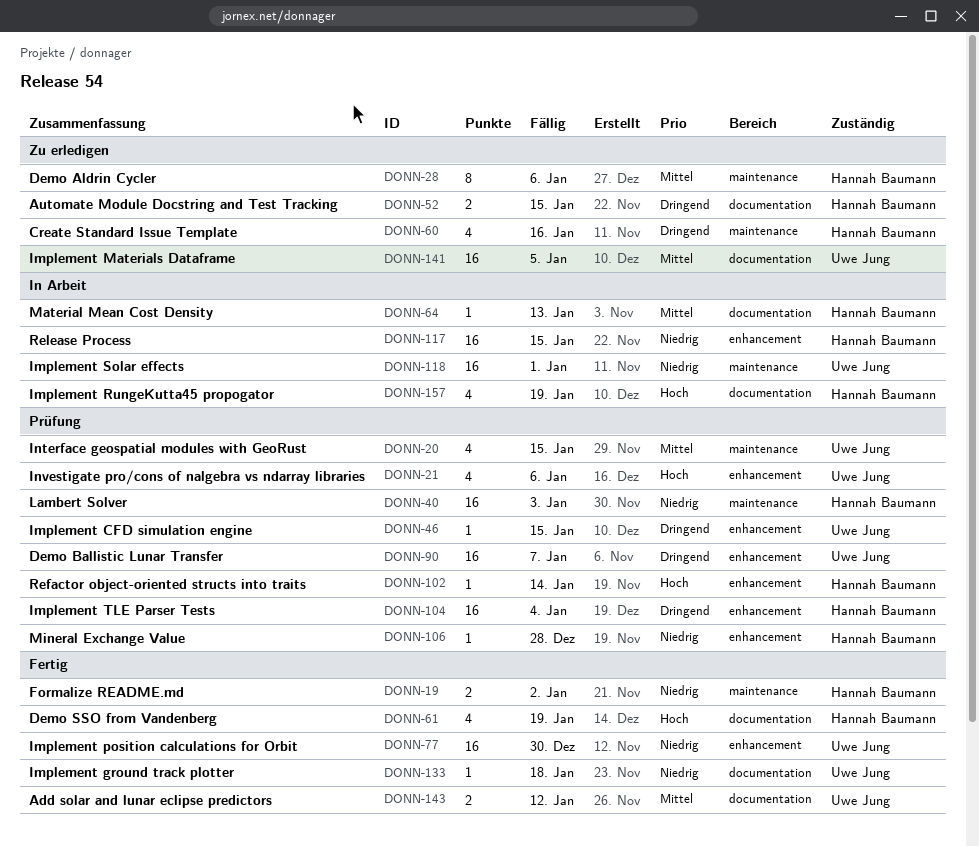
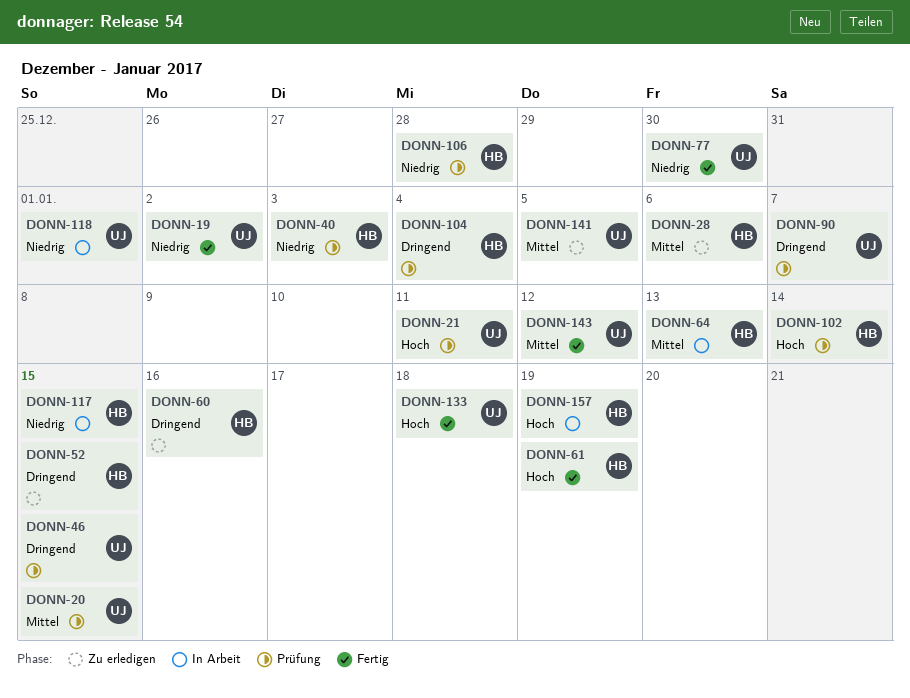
DONN-19, owner: Hannah Baumann -> Uwe Jung
DONN-21, due: Jan 6 -> Jan 11
DONN-133, priority: Niedrig -> Hoch

